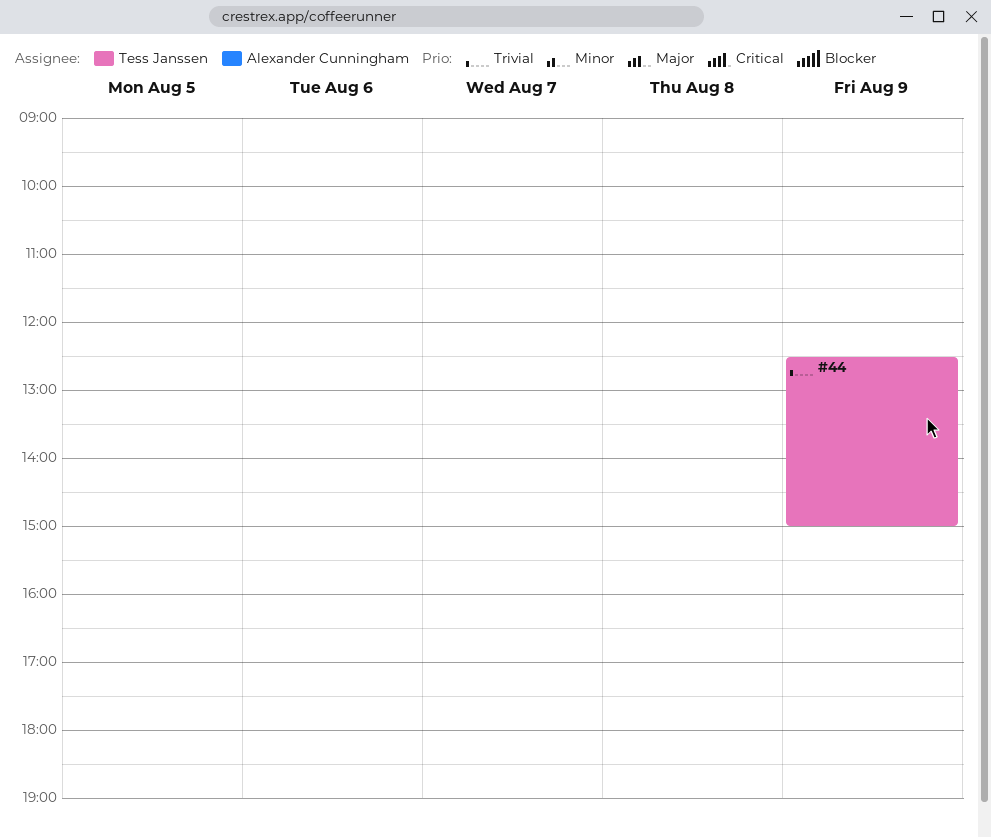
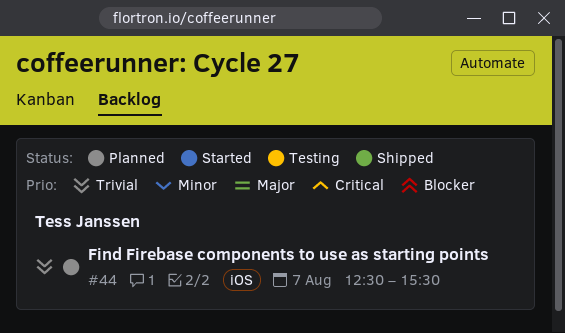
#44, day: Aug 9 -> Aug 7
#44, ends: 15:00 -> 15:30

